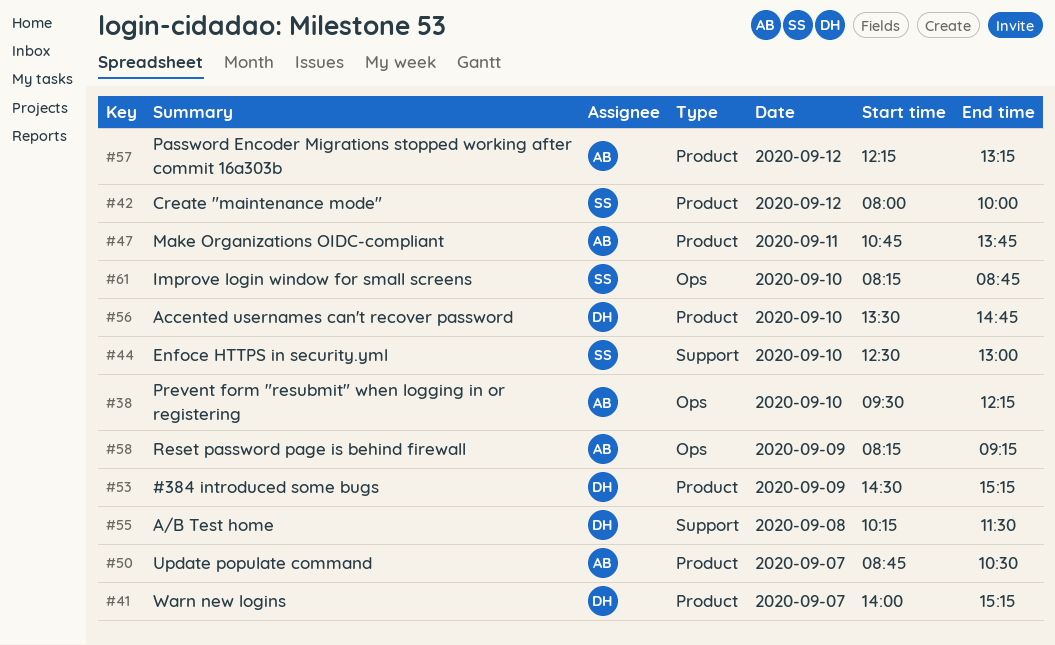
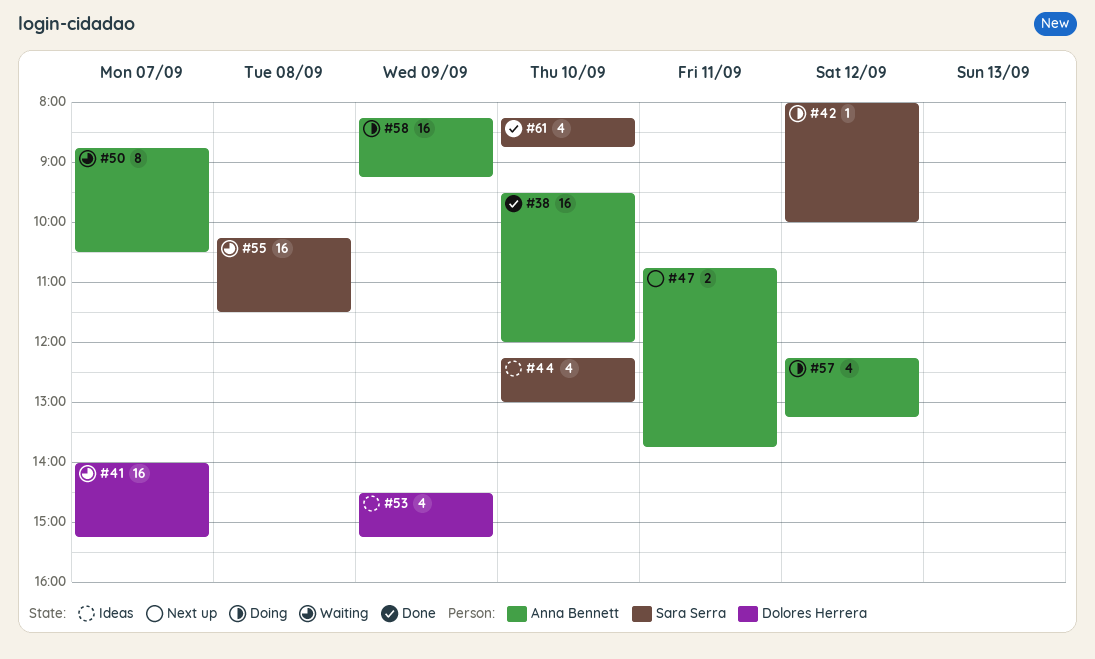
#38, ends: 12:15 -> 12:00
#44, begins: 12:30 -> 12:15
#55, owner: Dolores Herrera -> Sara Serra
#56: present -> none

